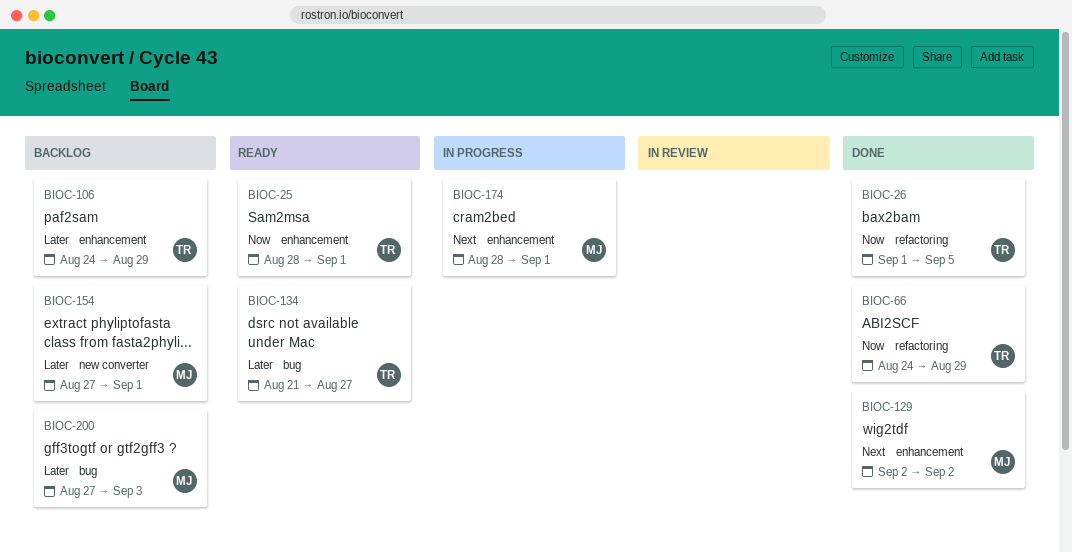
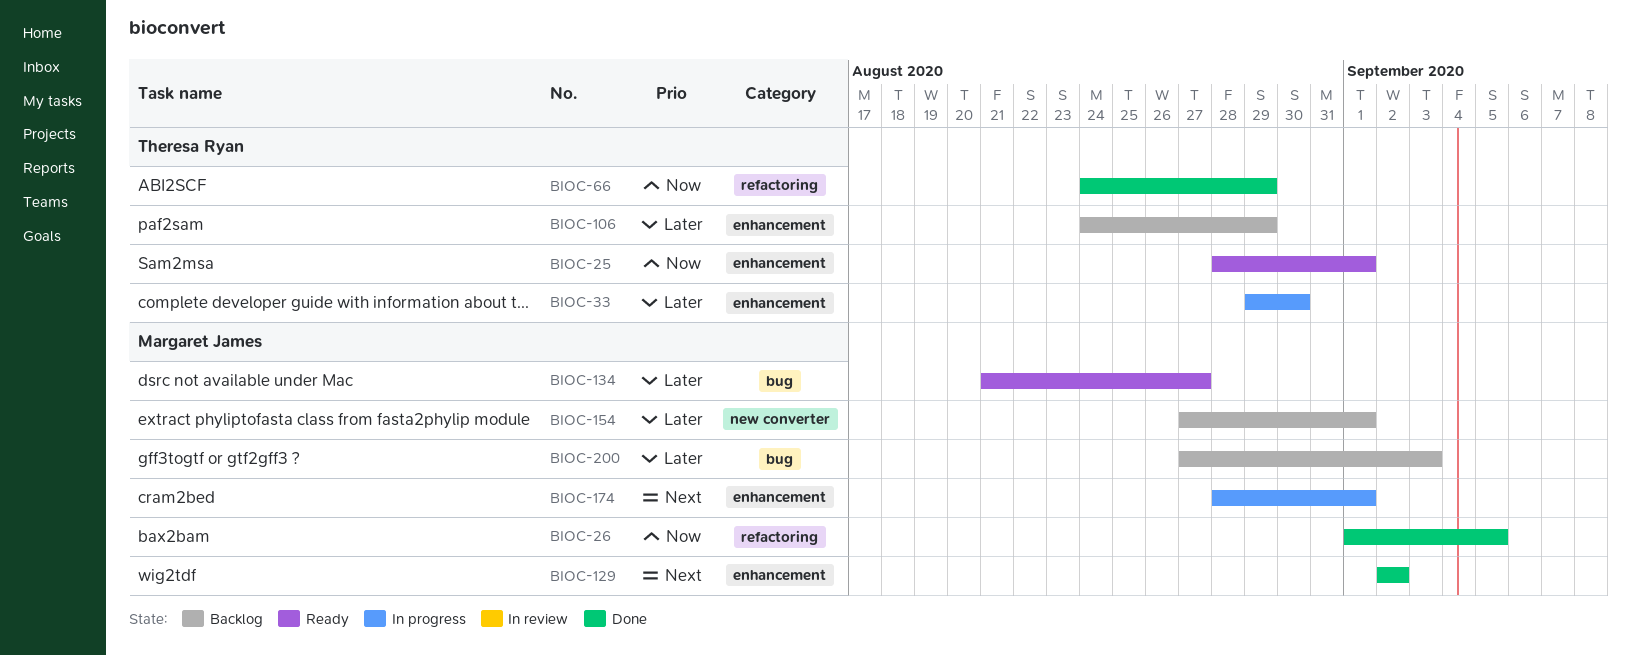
BIOC-26, owner: Theresa Ryan -> Margaret James
BIOC-33: none -> present
BIOC-134, owner: Theresa Ryan -> Margaret James

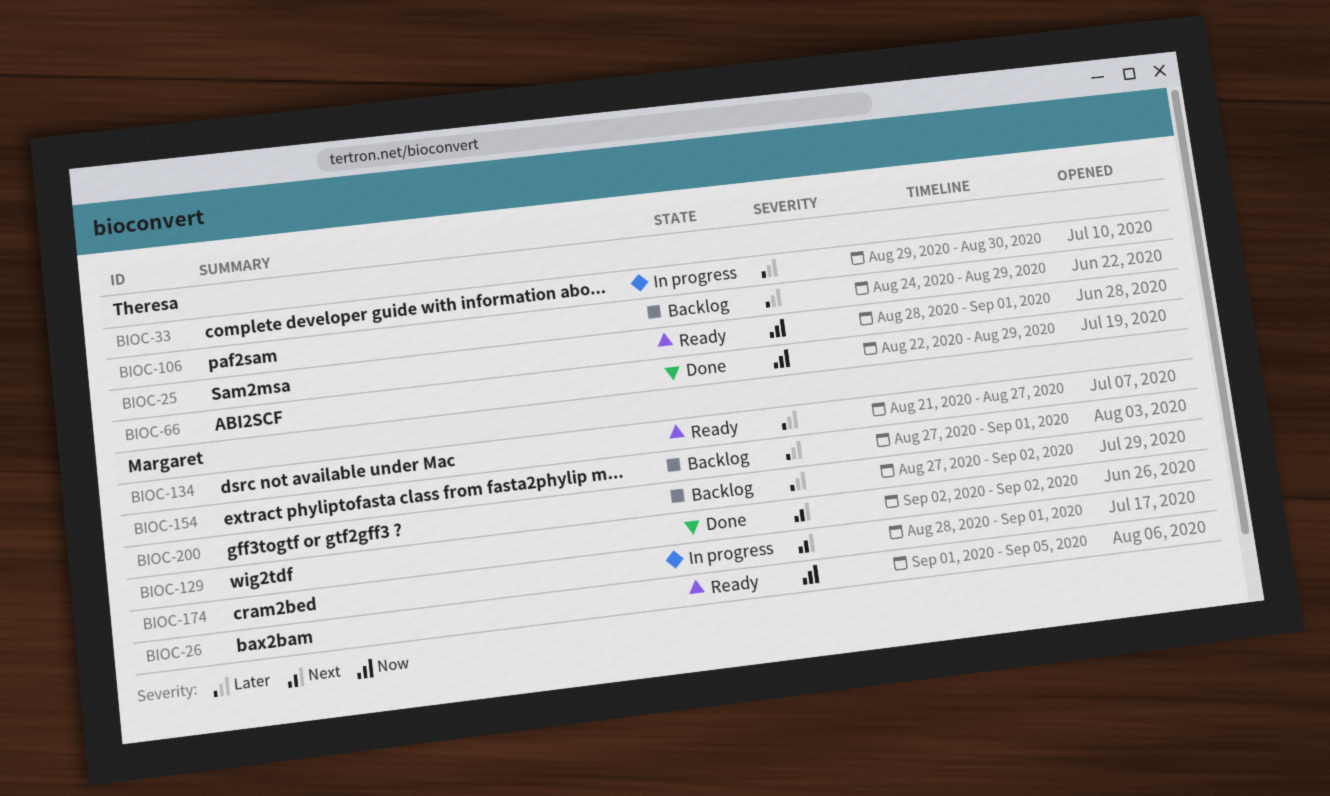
BIOC-26, status: Done -> Ready
BIOC-66, start: Aug 24 -> Aug 22
BIOC-200, due: Sep 3 -> Sep 2

